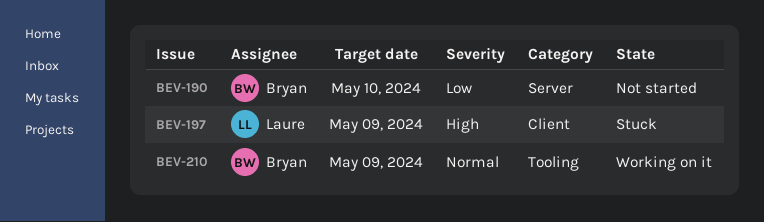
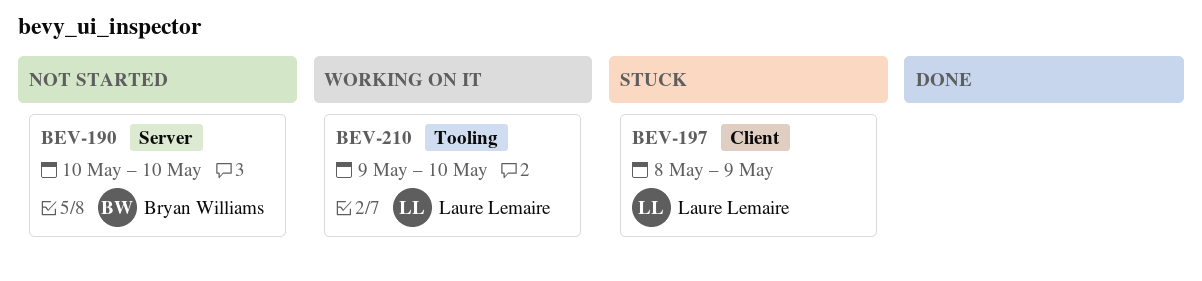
BEV-210, owner: Bryan Williams -> Laure Lemaire
BEV-210, due: May 9 -> May 10

